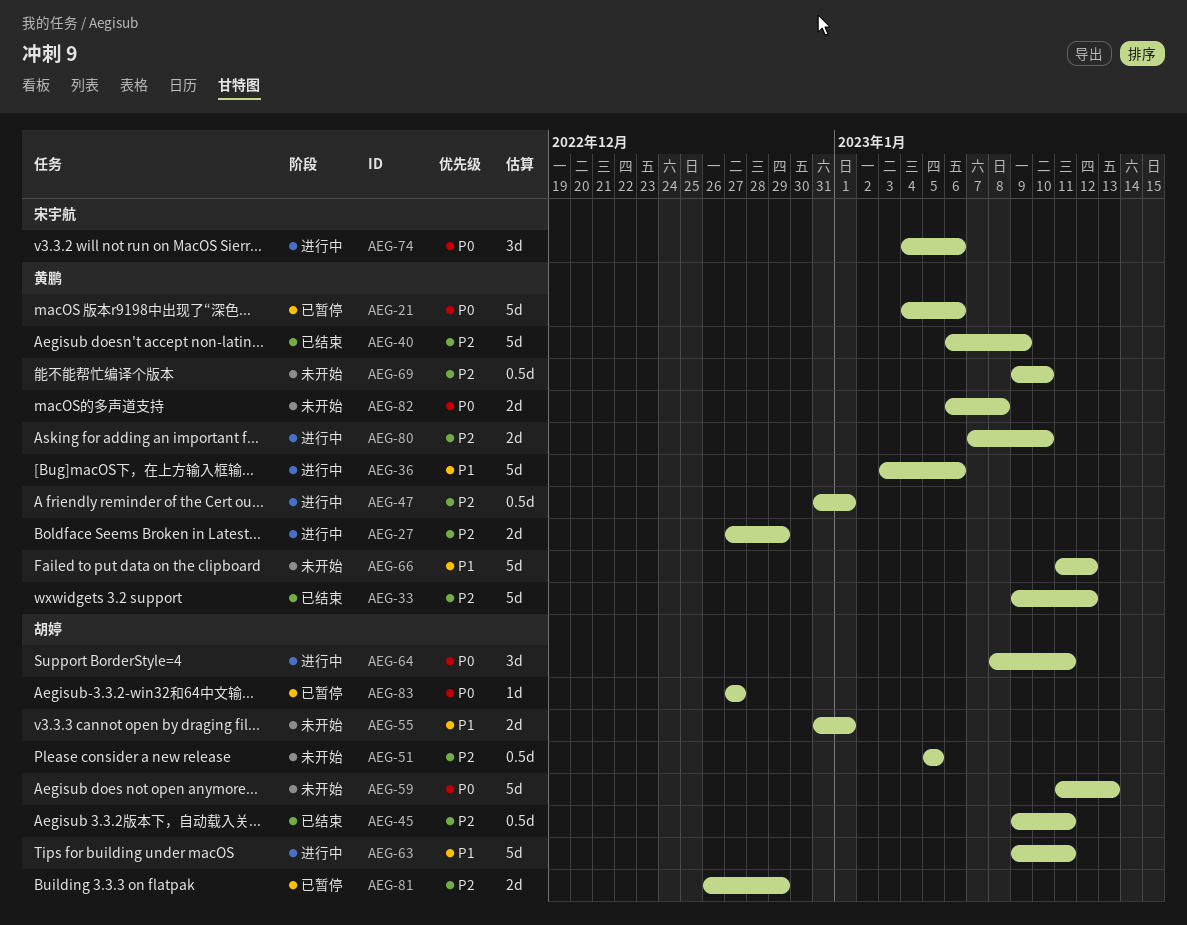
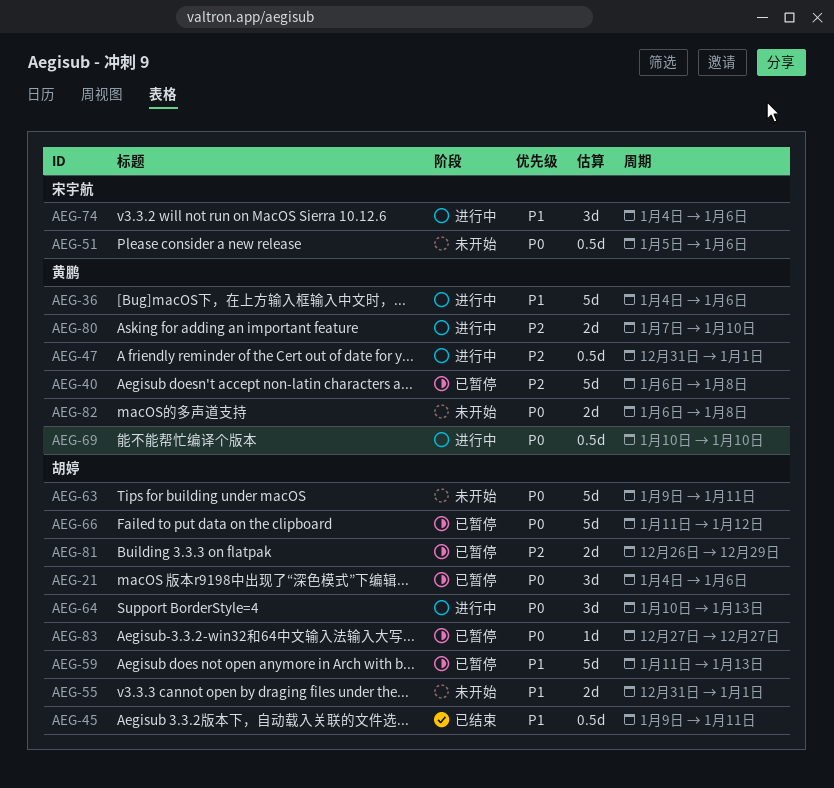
AEG-21, owner: 黄鹏 -> 胡婷
AEG-21, estimate: 5d -> 3d
AEG-27: present -> none
AEG-33: present -> none
AEG-36, start: Jan 3 -> Jan 4
AEG-40, status: 已结束 -> 已暂停
AEG-40, due: Jan 9 -> Jan 8
AEG-45, priority: P2 -> P1
AEG-51, owner: 胡婷 -> 宋宇航
AEG-51, priority: P2 -> P0
AEG-51, due: Jan 5 -> Jan 6
AEG-59, status: 未开始 -> 已暂停
AEG-59, priority: P0 -> P1
AEG-63, status: 进行中 -> 未开始
AEG-63, priority: P1 -> P0
AEG-64, start: Jan 8 -> Jan 10
AEG-64, due: Jan 11 -> Jan 13
AEG-66, status: 未开始 -> 已暂停
AEG-66, owner: 黄鹏 -> 胡婷
AEG-66, priority: P1 -> P0
AEG-69, status: 未开始 -> 进行中
AEG-69, priority: P2 -> P0
AEG-69, start: Jan 9 -> Jan 10
AEG-74, priority: P0 -> P1

